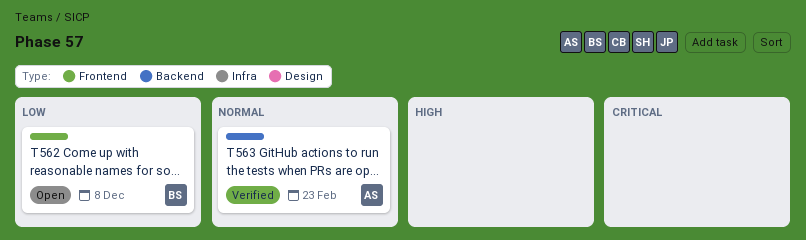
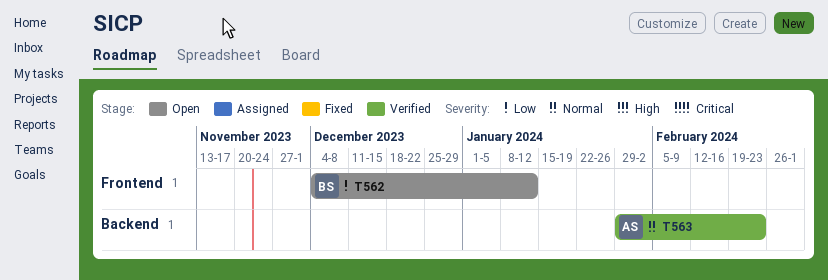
T562, due: Dec 8 -> Jan 12

